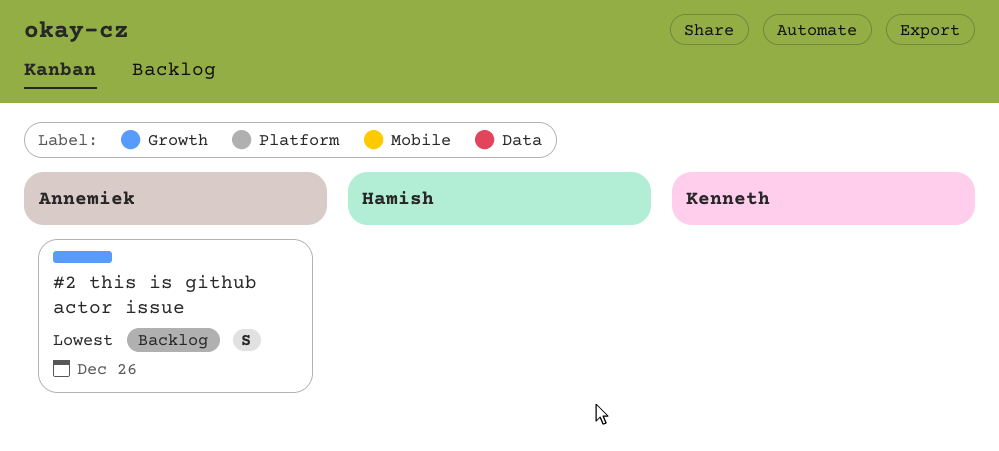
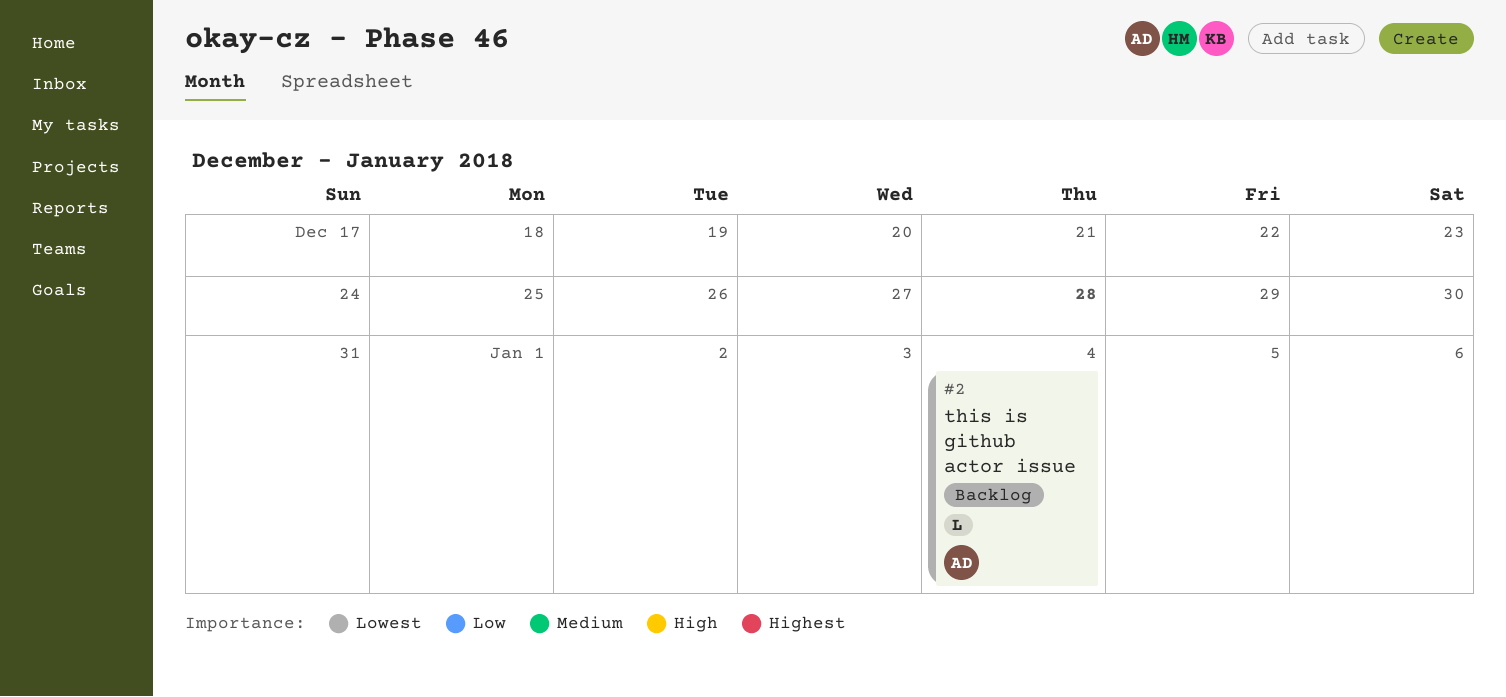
#2, estimate: S -> L
#2, due: Dec 26 -> Jan 4

